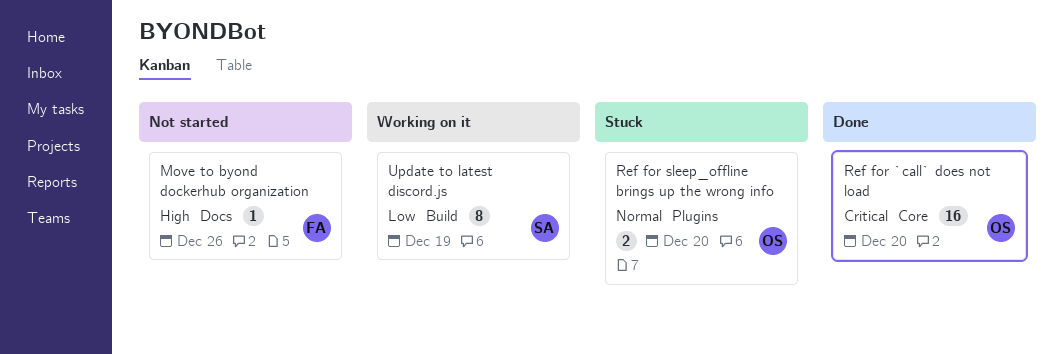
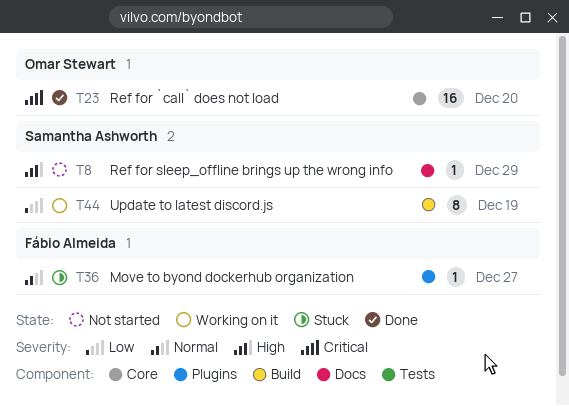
Move to byond dockerhub organization, status: Not started -> Stuck
Move to byond dockerhub organization, priority: High -> Normal
Move to byond dockerhub organization, label: Docs -> Plugins
Move to byond dockerhub organization, due: Dec 26 -> Dec 27
Ref for sleep_offline brings up the wrong info, status: Stuck -> Not started
Ref for sleep_offline brings up the wrong info, owner: Omar Stewart -> Samantha Ashworth
Ref for sleep_offline brings up the wrong info, priority: Normal -> High
Ref for sleep_offline brings up the wrong info, label: Plugins -> Docs
Ref for sleep_offline brings up the wrong info, estimate: 2 -> 1
Ref for sleep_offline brings up the wrong info, due: Dec 20 -> Dec 29

